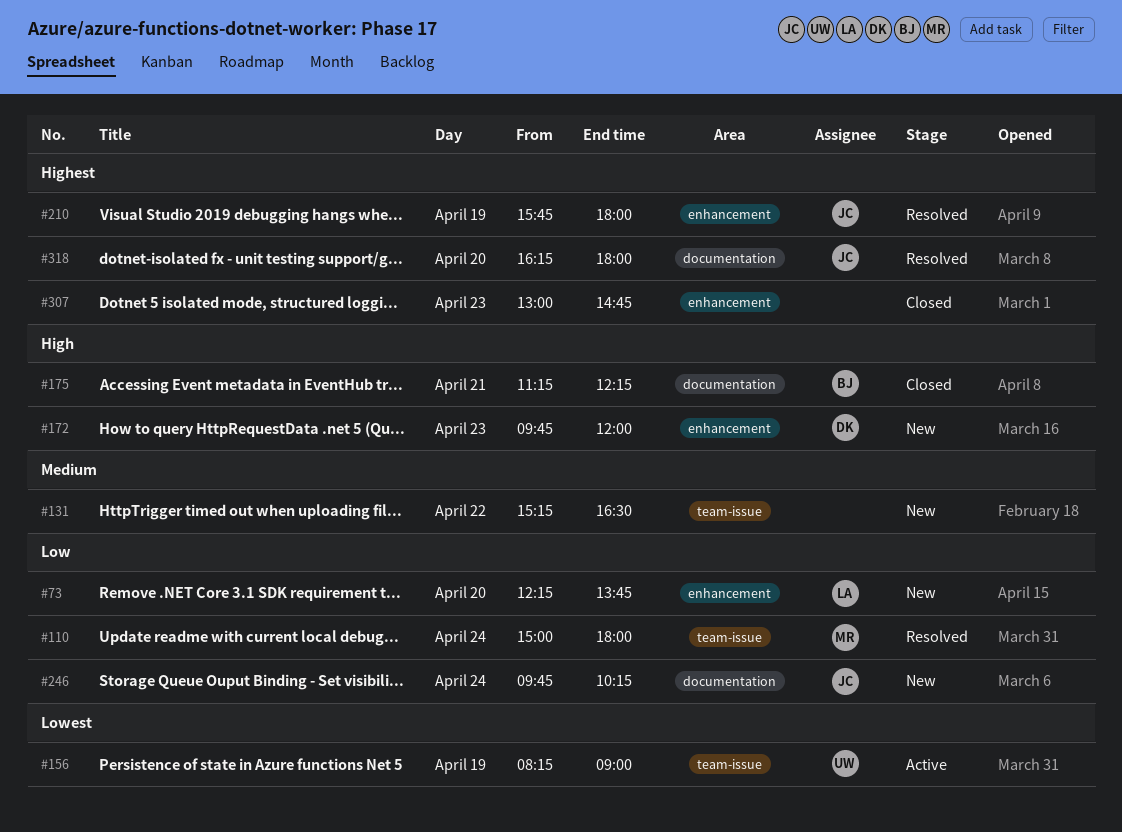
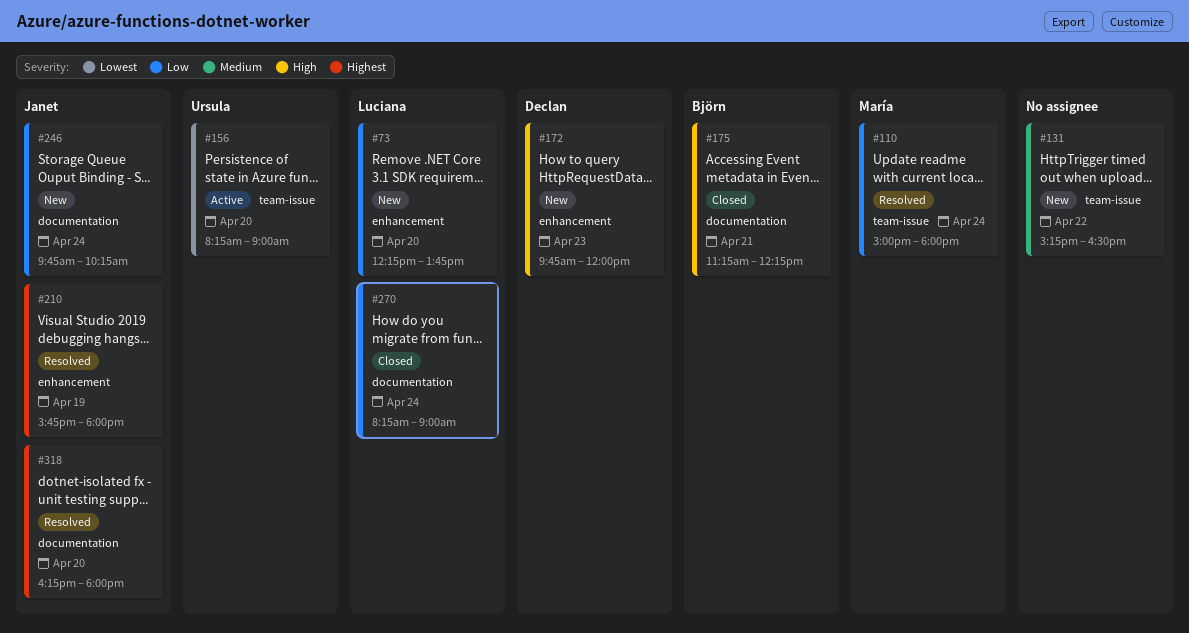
#156, day: Apr 19 -> Apr 20
#270: none -> present
#307: present -> none

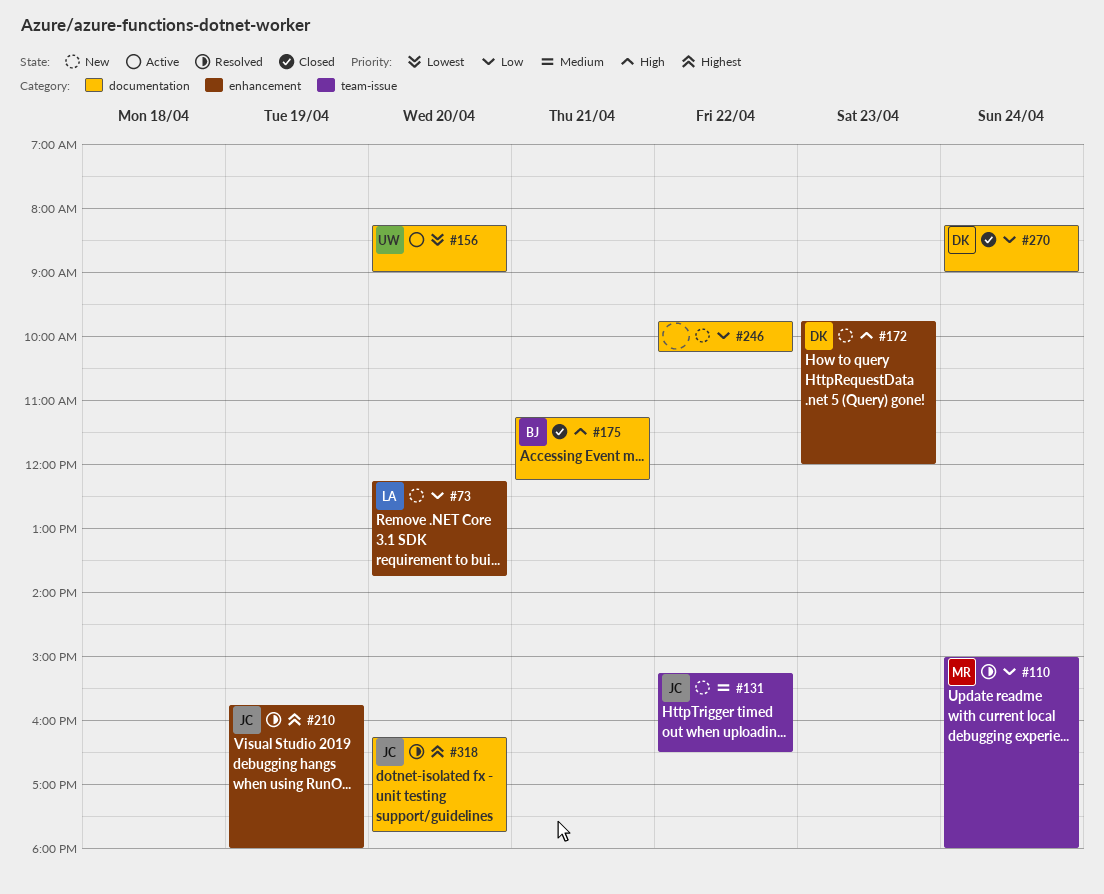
#131, owner: none -> Janet
#156, label: team-issue -> documentation
#246, owner: Janet -> none
#246, day: Apr 24 -> Apr 22
#270, owner: Luciana -> Declan
#318, ends: 18:00 -> 17:45

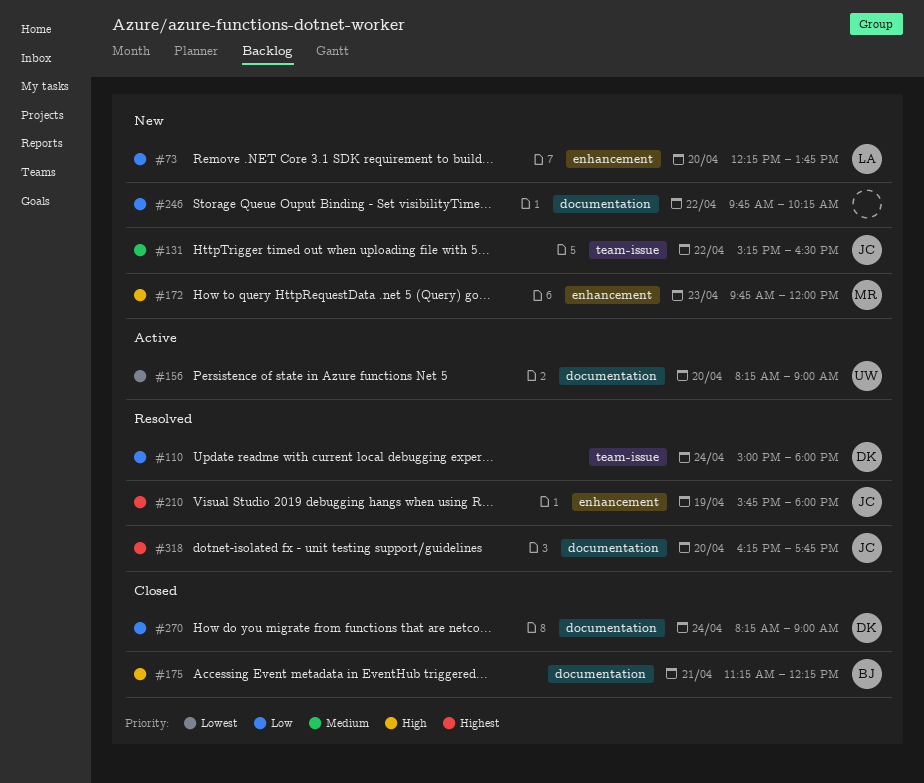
#110, owner: MR -> DK
#172, owner: DK -> MR

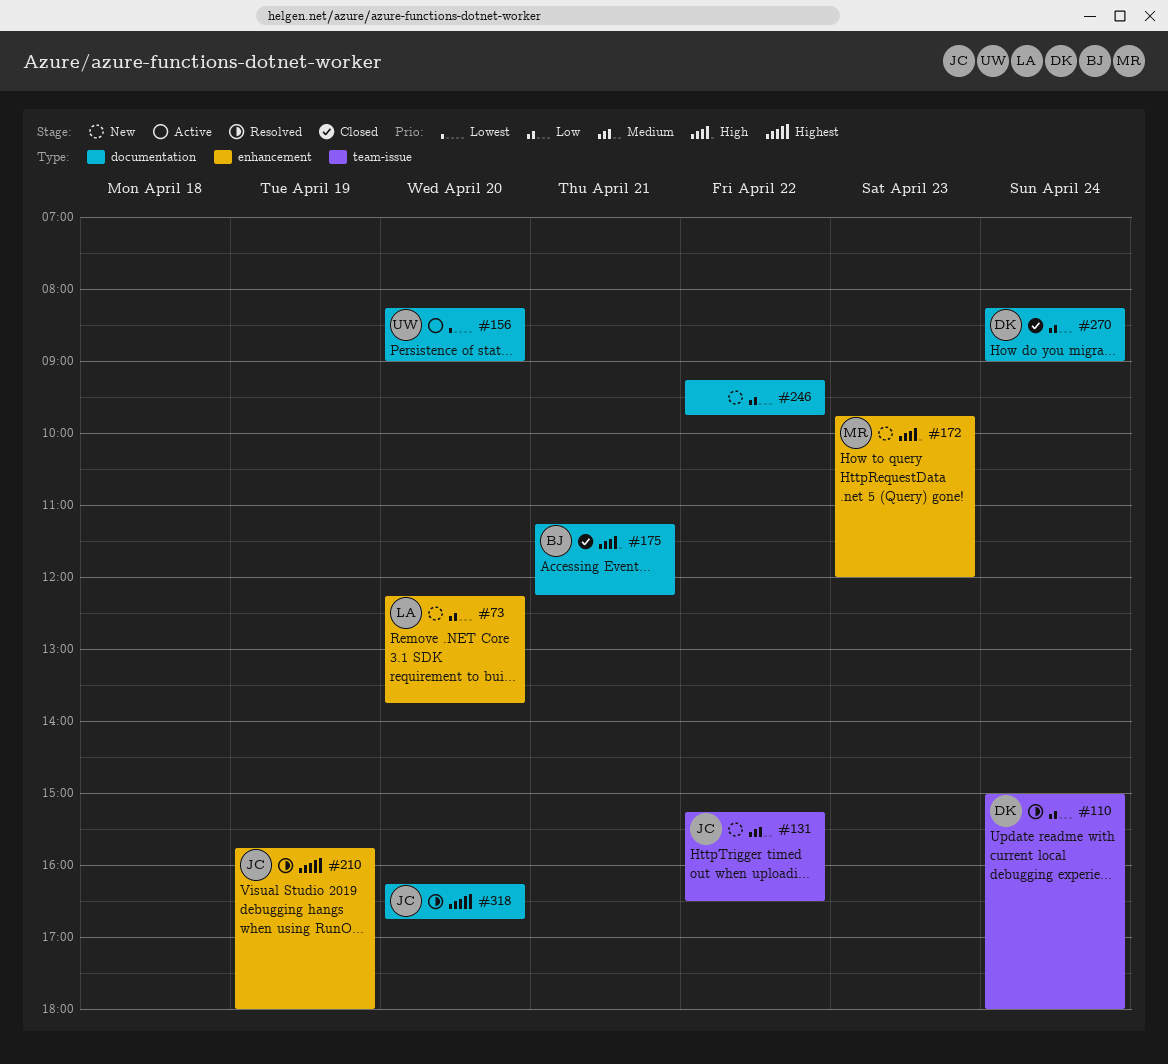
#246, begins: 09:45 -> 09:15
#246, ends: 10:15 -> 09:45
#318, ends: 17:45 -> 16:45

